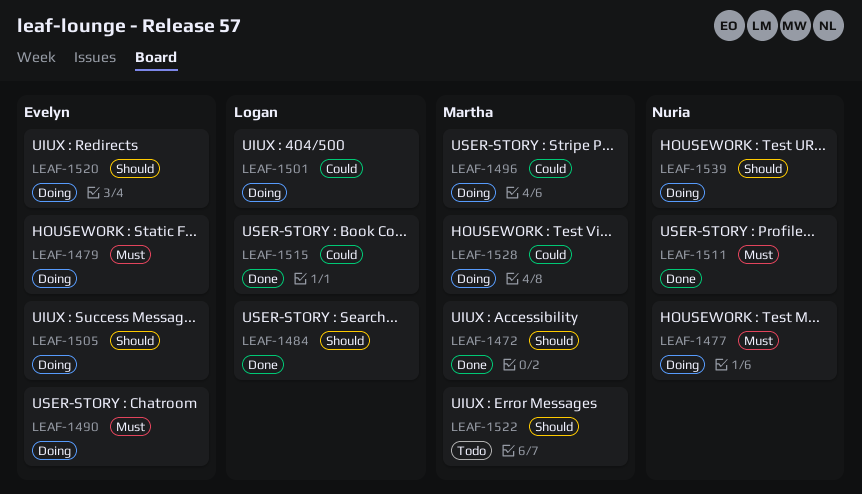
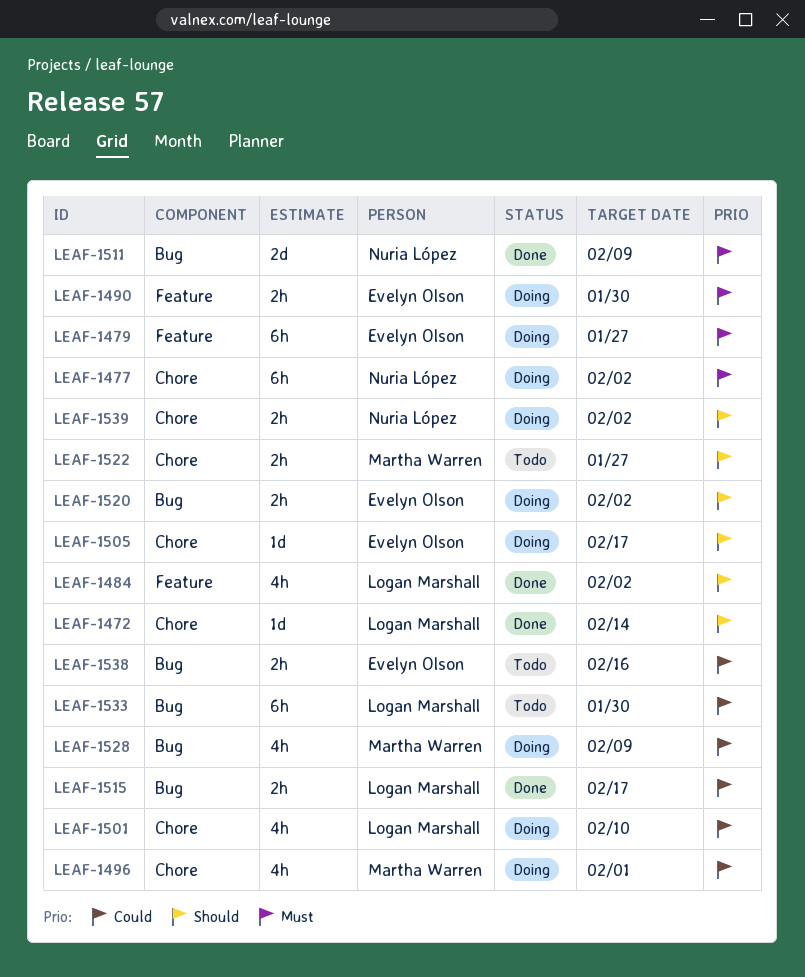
LEAF-1472, owner: Martha Warren -> Logan Marshall
LEAF-1533: none -> present
LEAF-1538: none -> present

